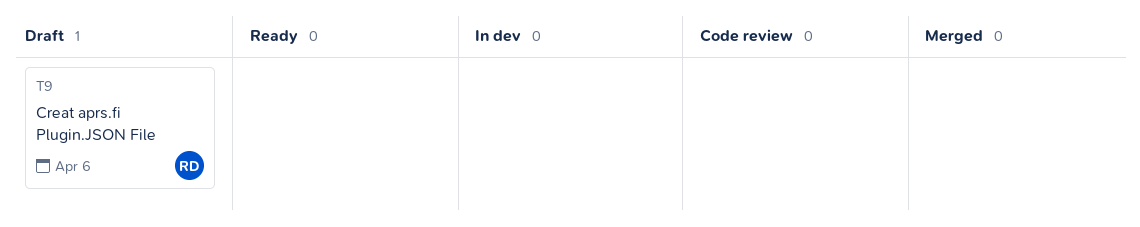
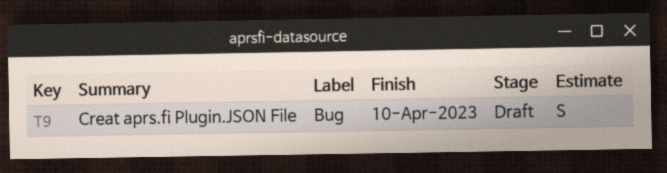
T9, due: Apr 6 -> Apr 10

